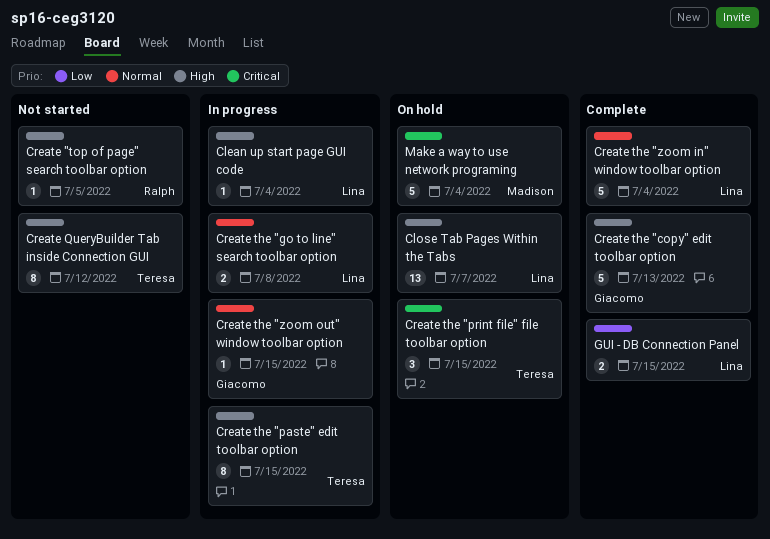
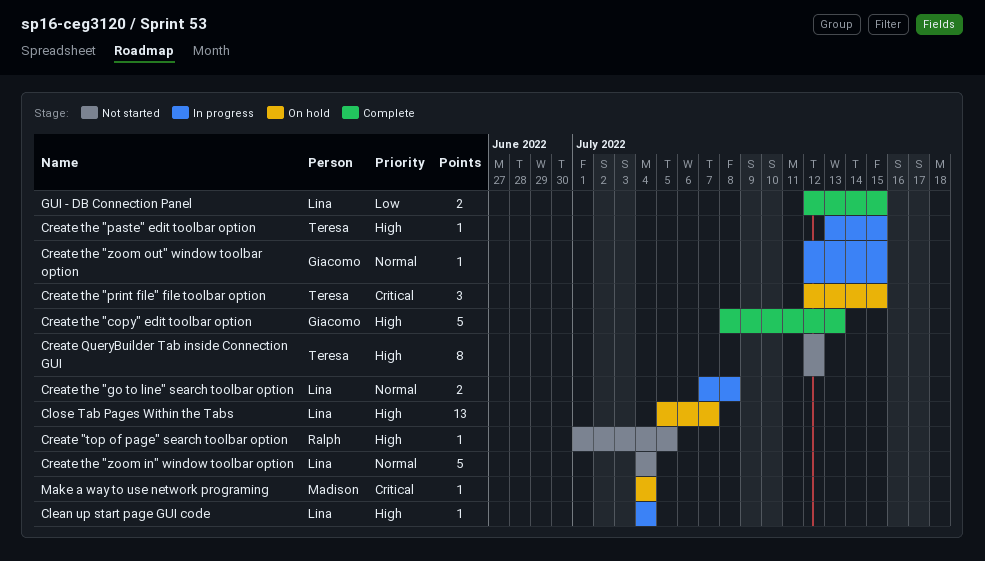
Create the "paste" edit toolbar option, estimate: 8 -> 1
Create the "zoom in" window toolbar option, status: Complete -> Not started
Make a way to use network programing, estimate: 5 -> 1

